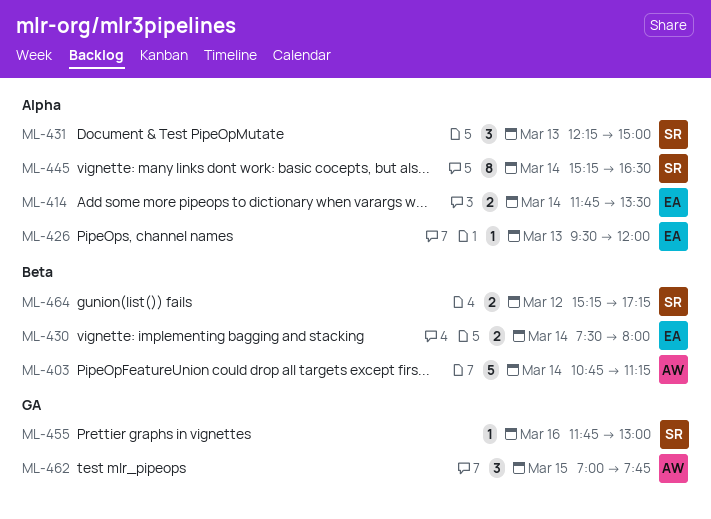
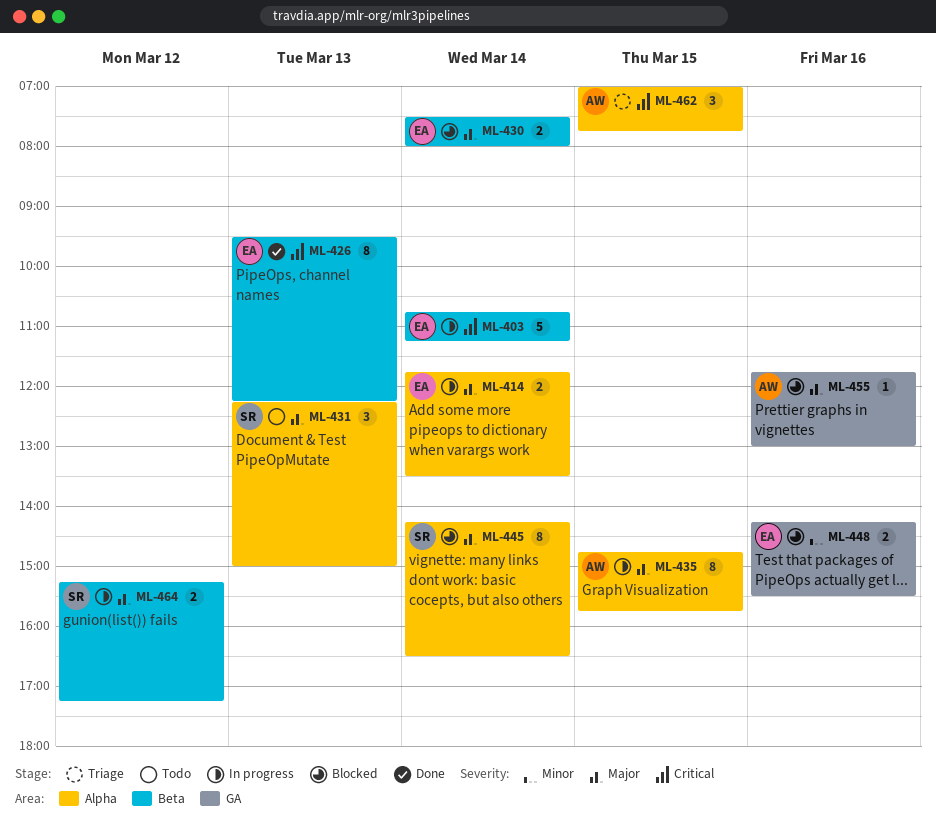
ML-403, owner: AW -> EA
ML-426, label: Alpha -> Beta
ML-426, estimate: 1 -> 8
ML-426, ends: 12:00 -> 12:15
ML-435: none -> present
ML-445, begins: 15:15 -> 14:15
ML-448: none -> present
ML-455, owner: SR -> AW
ML-462, label: GA -> Alpha

